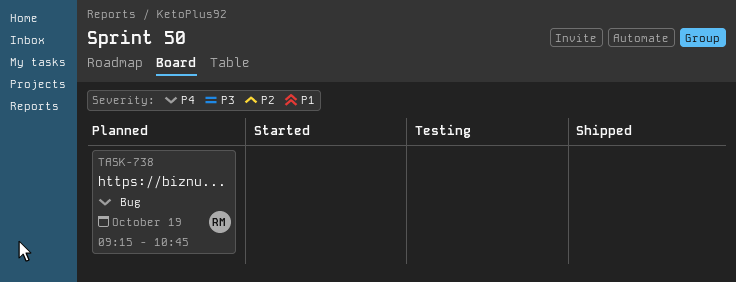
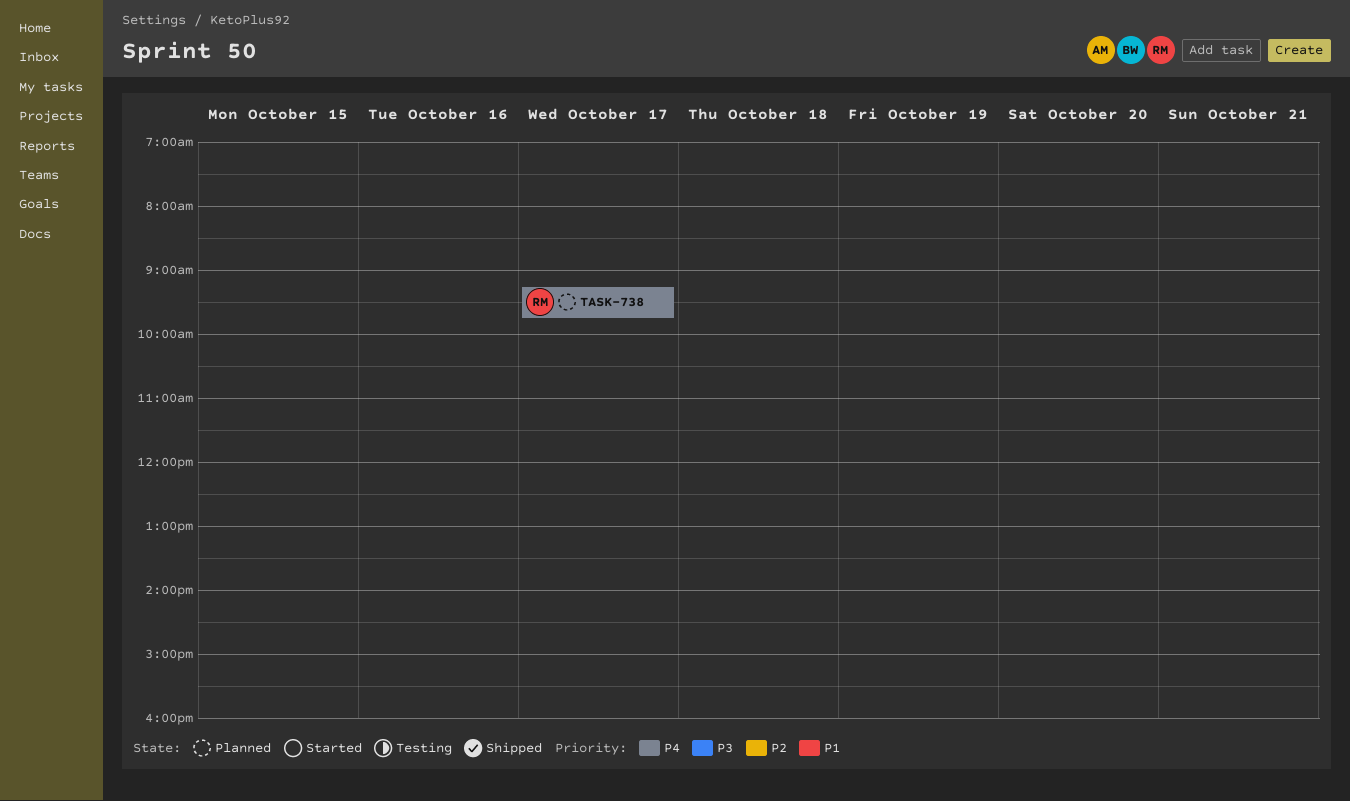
TASK-738, day: Oct 19 -> Oct 17
TASK-738, ends: 10:45 -> 09:45

